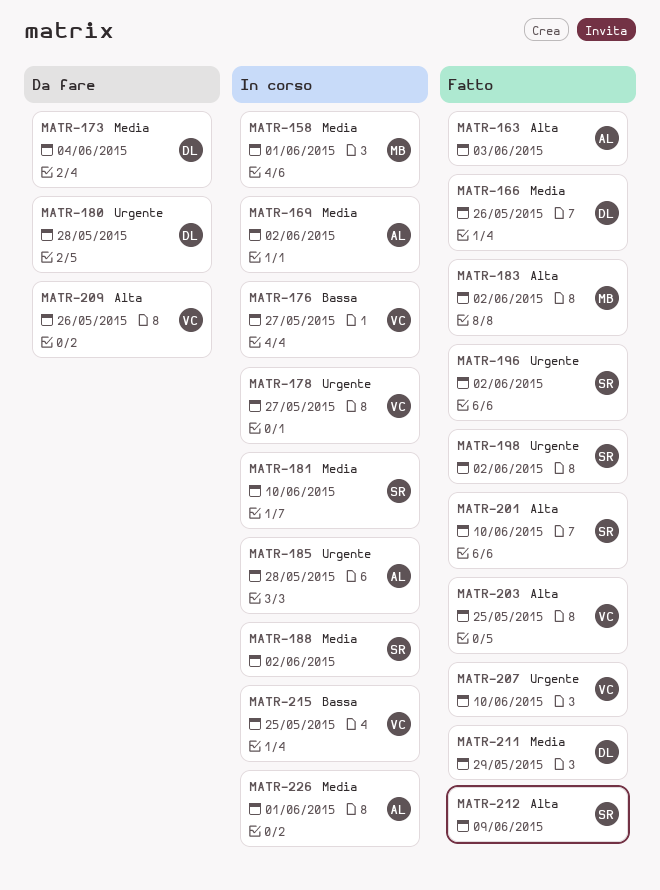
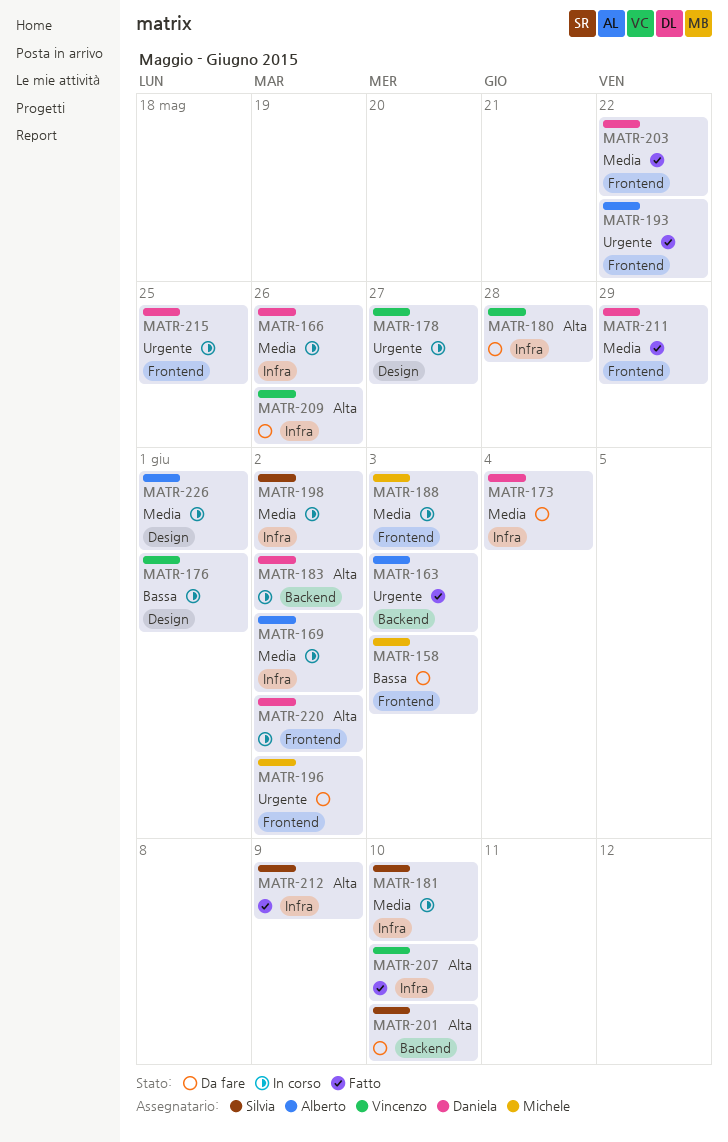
MATR-158, status: In corso -> Da fare
MATR-158, priority: Media -> Bassa
MATR-158, due: Jun 1 -> Jun 3
MATR-163, priority: Alta -> Urgente
MATR-166, status: Fatto -> In corso
MATR-176, due: May 27 -> Jun 1
MATR-180, owner: Daniela -> Vincenzo
MATR-180, priority: Urgente -> Alta
MATR-183, status: Fatto -> In corso
MATR-183, owner: Michele -> Daniela
MATR-185: present -> none
MATR-188, owner: Silvia -> Michele
MATR-188, due: Jun 2 -> Jun 3
MATR-193: none -> present
MATR-196, status: Fatto -> Da fare
MATR-196, owner: Silvia -> Michele
MATR-198, status: Fatto -> In corso
MATR-198, priority: Urgente -> Media
MATR-201, status: Fatto -> Da fare
MATR-203, owner: Vincenzo -> Daniela
MATR-203, priority: Alta -> Media
MATR-203, due: May 25 -> May 22
MATR-207, priority: Urgente -> Alta
MATR-215, owner: Vincenzo -> Daniela
MATR-215, priority: Bassa -> Urgente
MATR-220: none -> present

